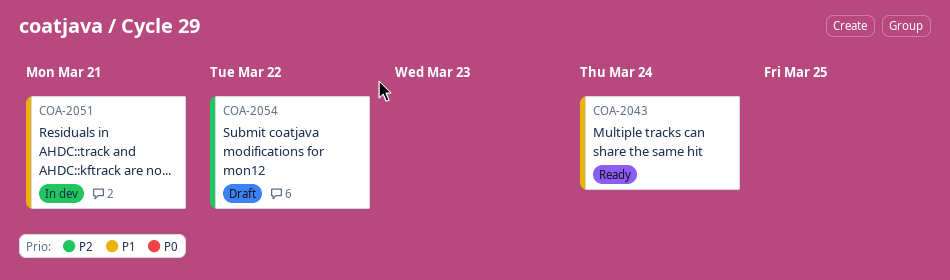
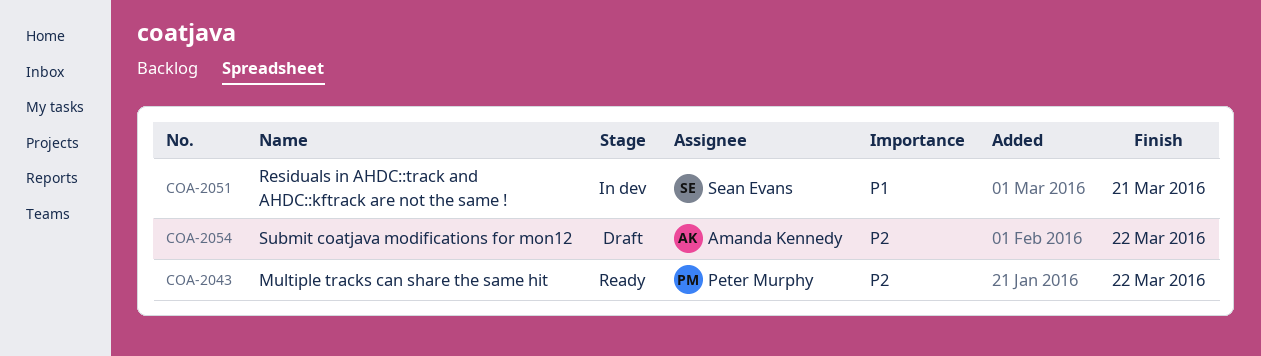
COA-2043, priority: P1 -> P2
COA-2043, due: Mar 24 -> Mar 22

